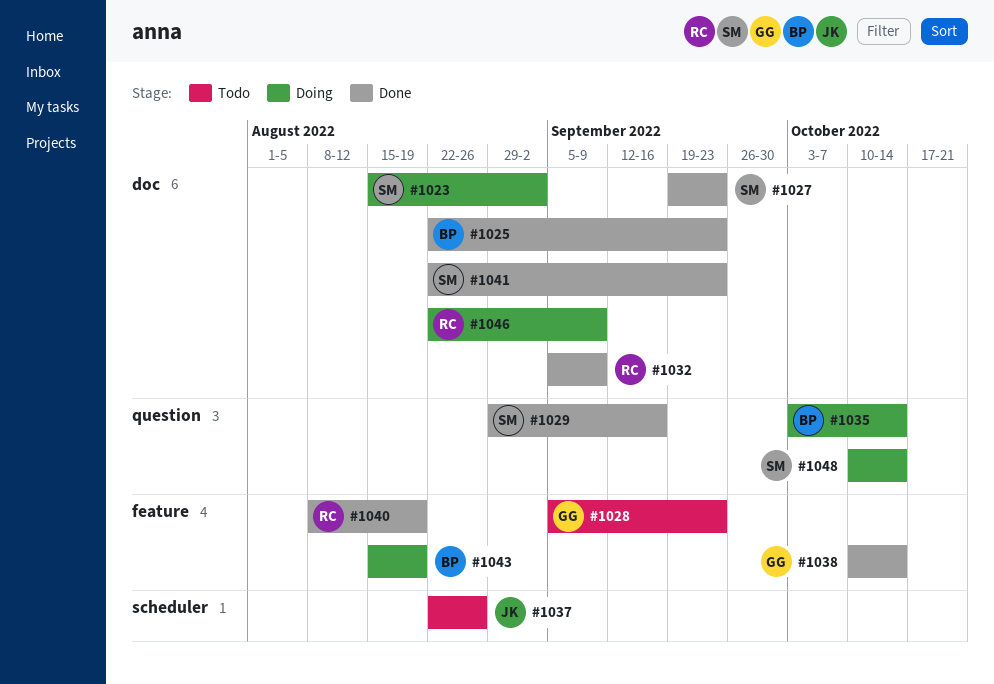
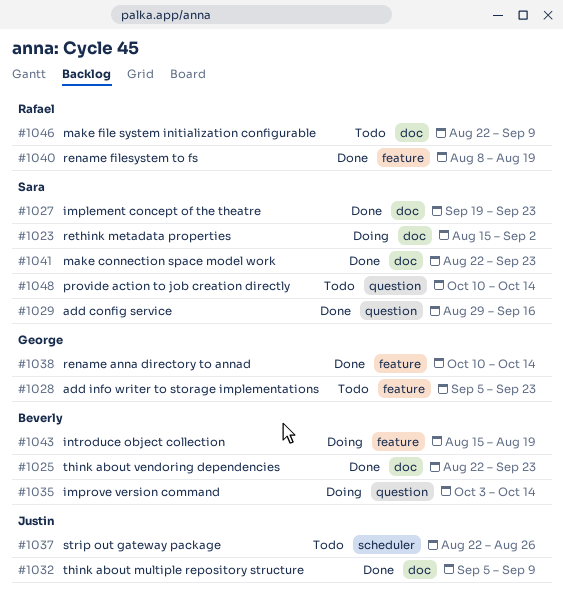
#1032, owner: Rafael -> Justin
#1046, status: Doing -> Todo
#1048, status: Doing -> Todo

